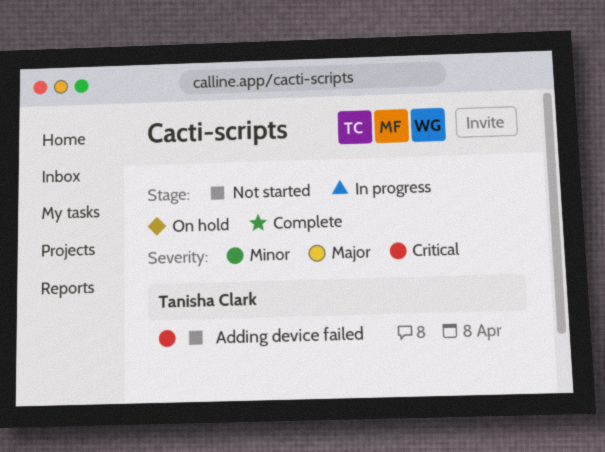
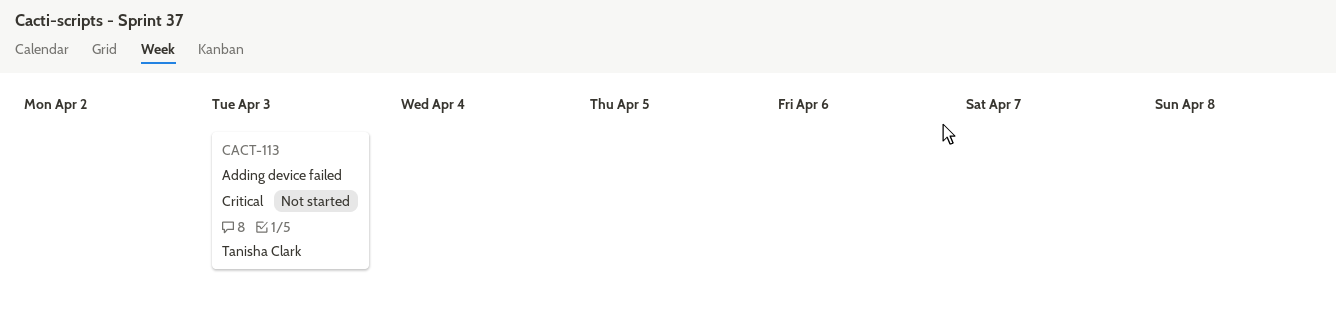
Adding device failed, due: Apr 8 -> Apr 3

